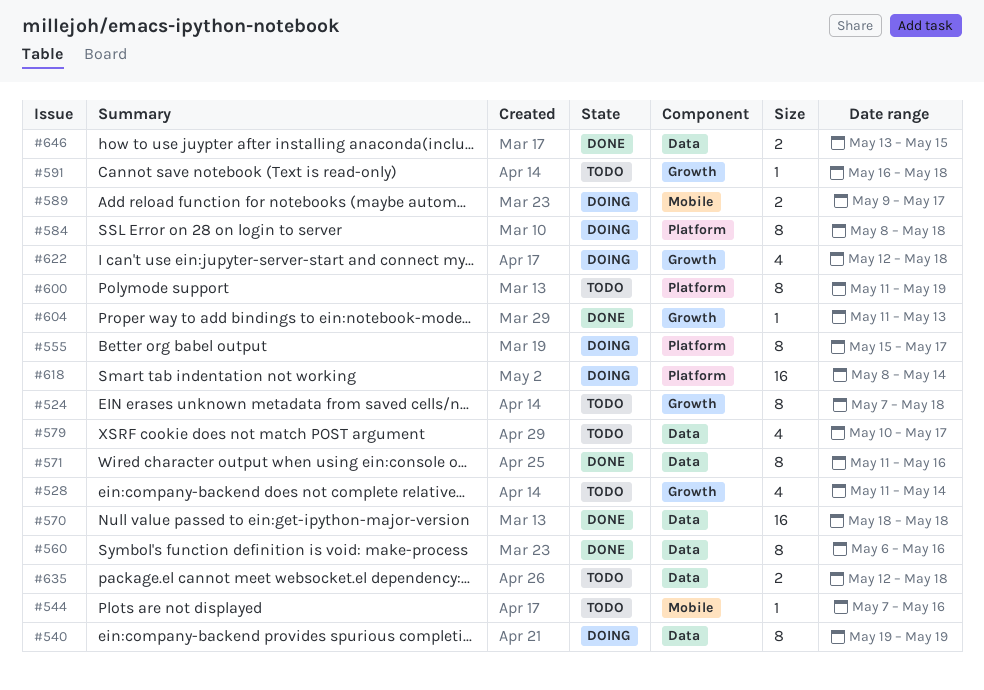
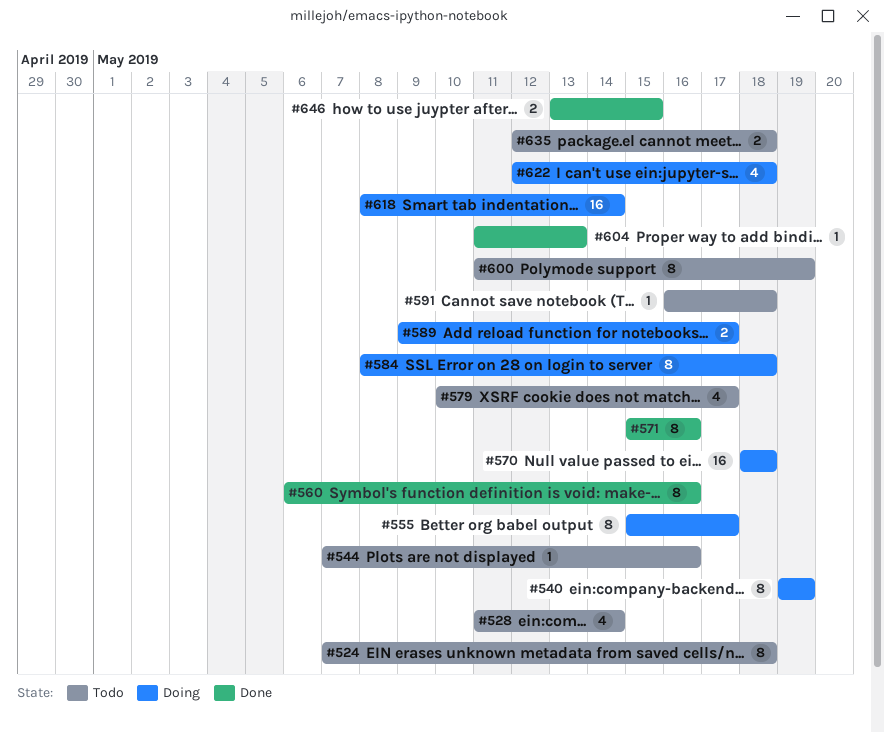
#570, status: Done -> Doing
#571, start: May 11 -> May 15

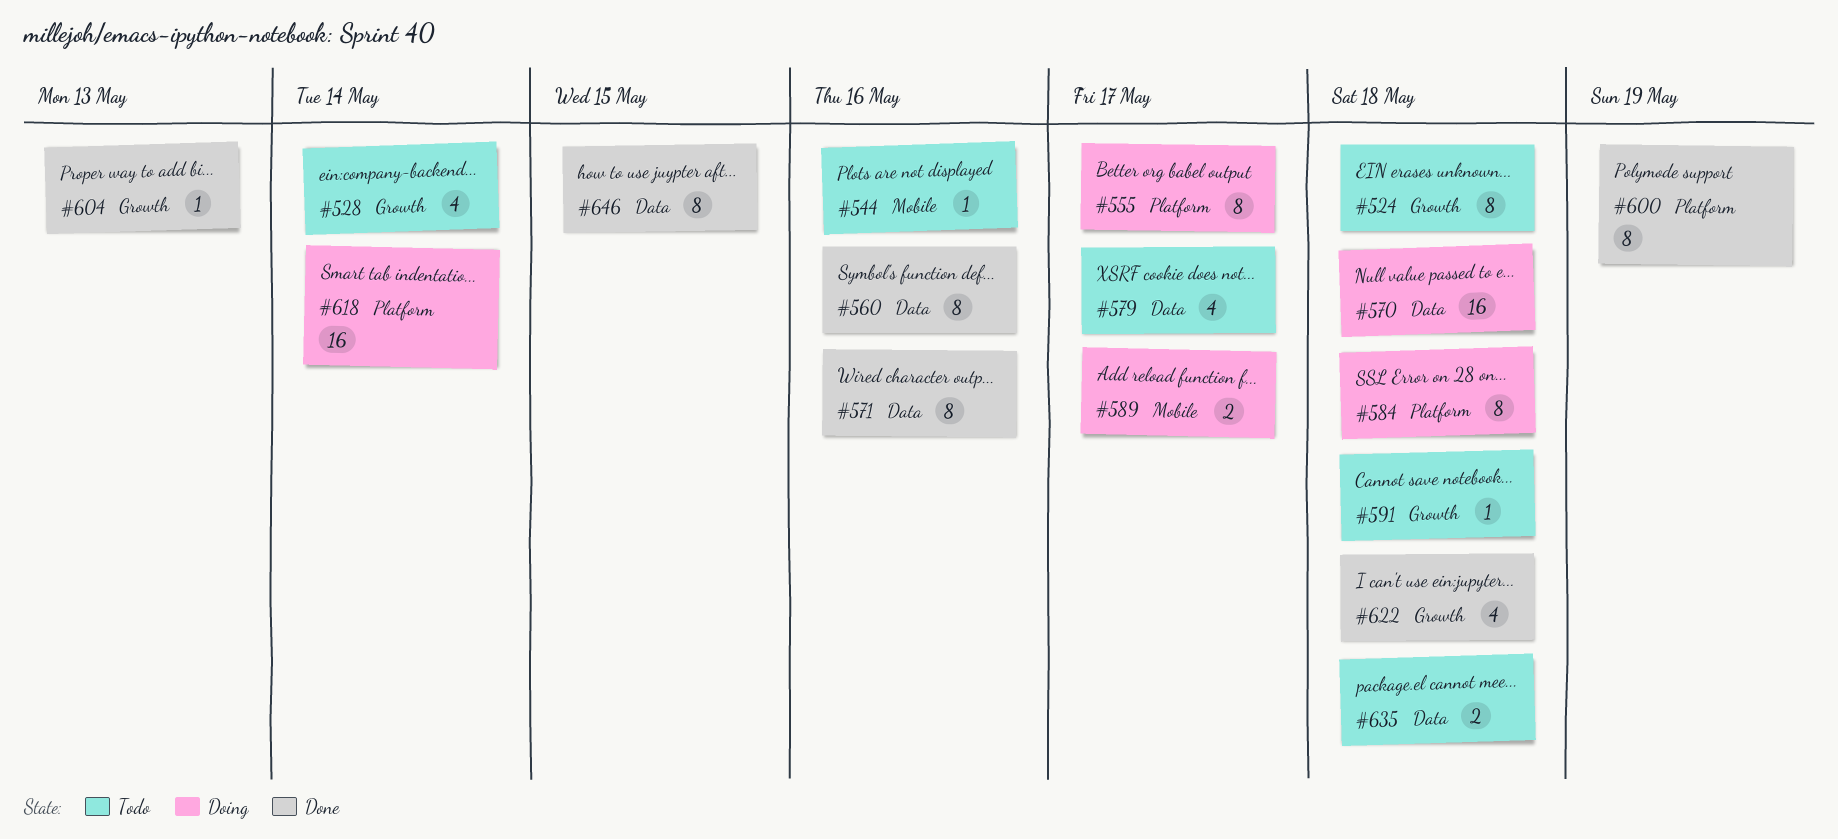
#540: present -> none
#600, status: Todo -> Done
#622, status: Doing -> Done
#646, estimate: 2 -> 8

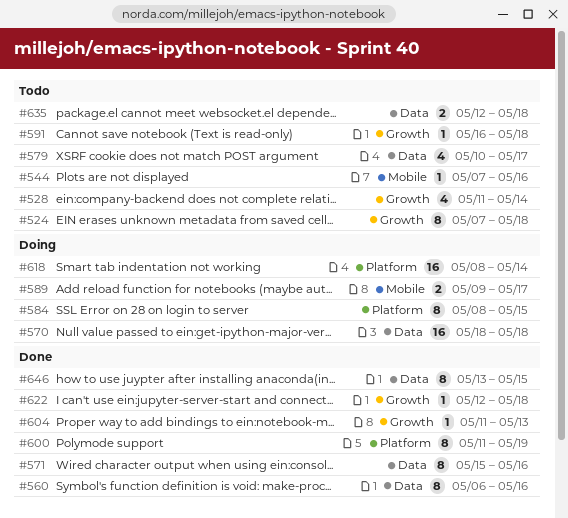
#555: present -> none
#584, due: May 18 -> May 15
#622, estimate: 4 -> 1

